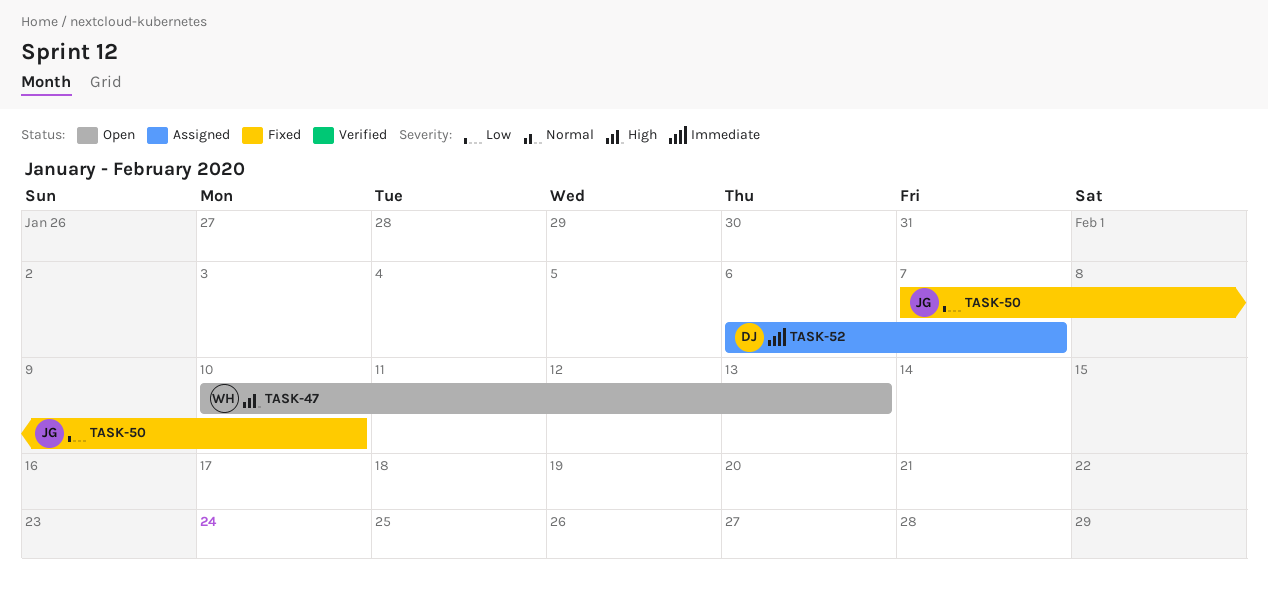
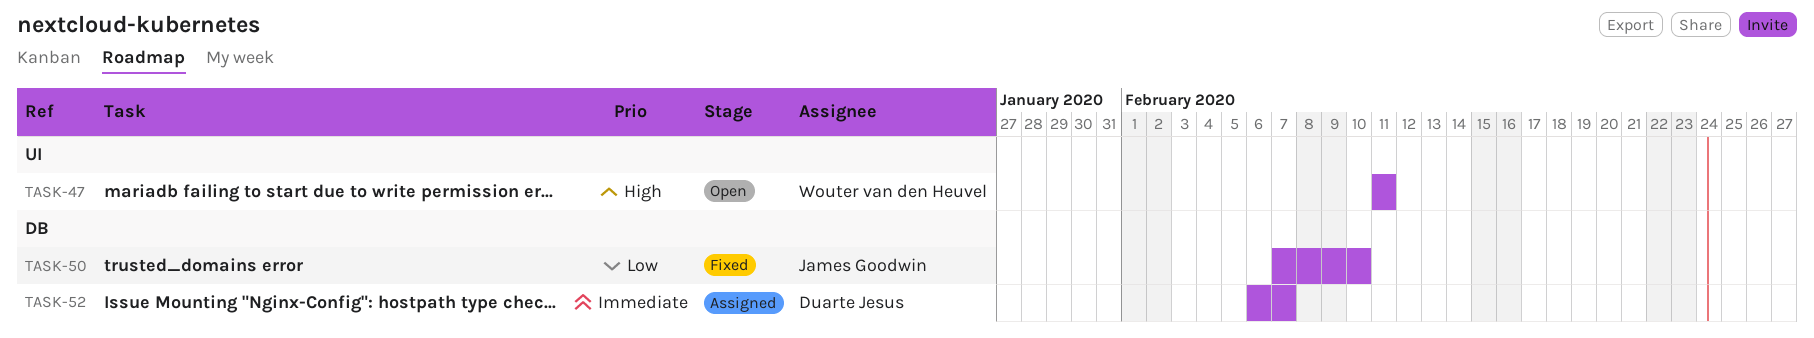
TASK-47, start: Feb 10 -> Feb 11
TASK-47, due: Feb 13 -> Feb 11

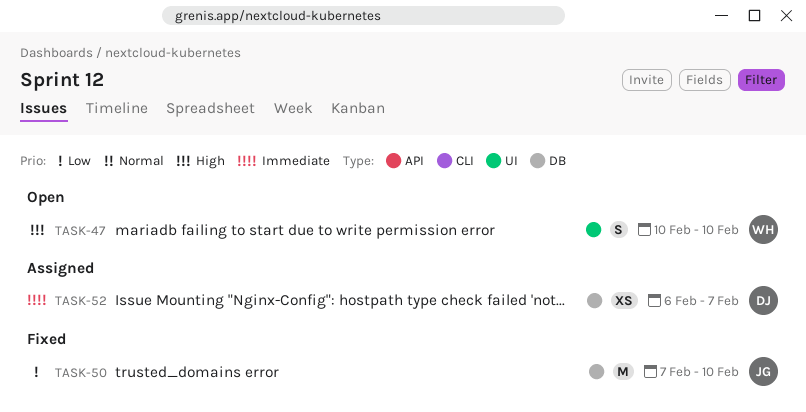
TASK-47, start: Feb 11 -> Feb 10
TASK-47, due: Feb 11 -> Feb 10

